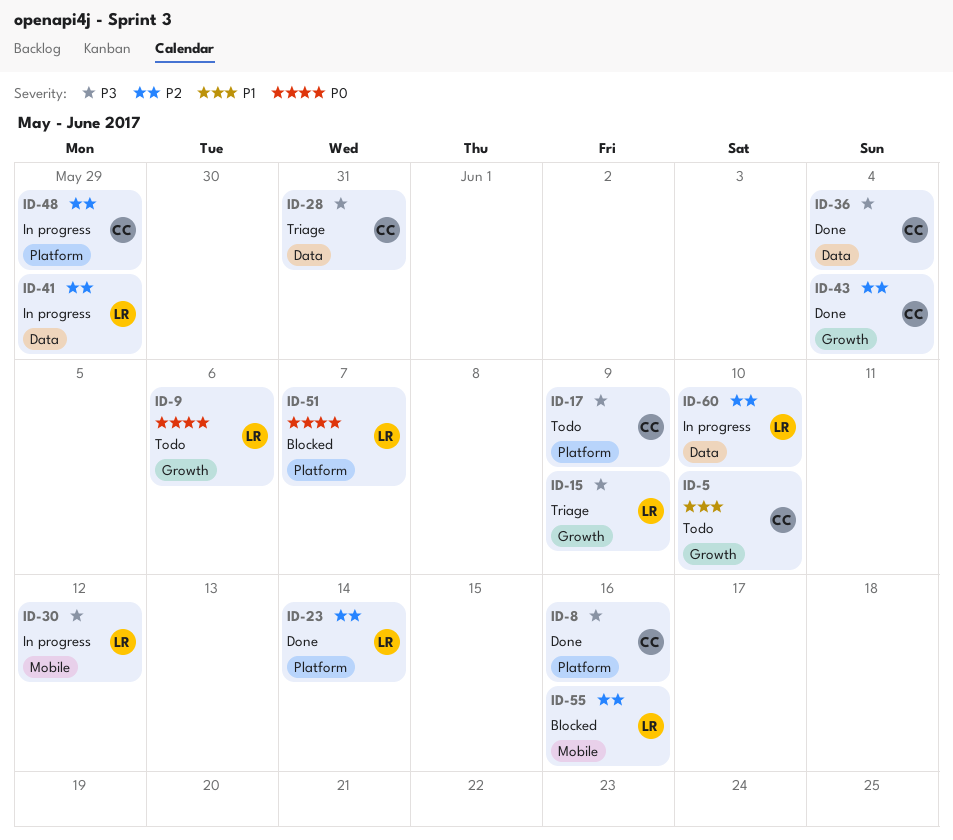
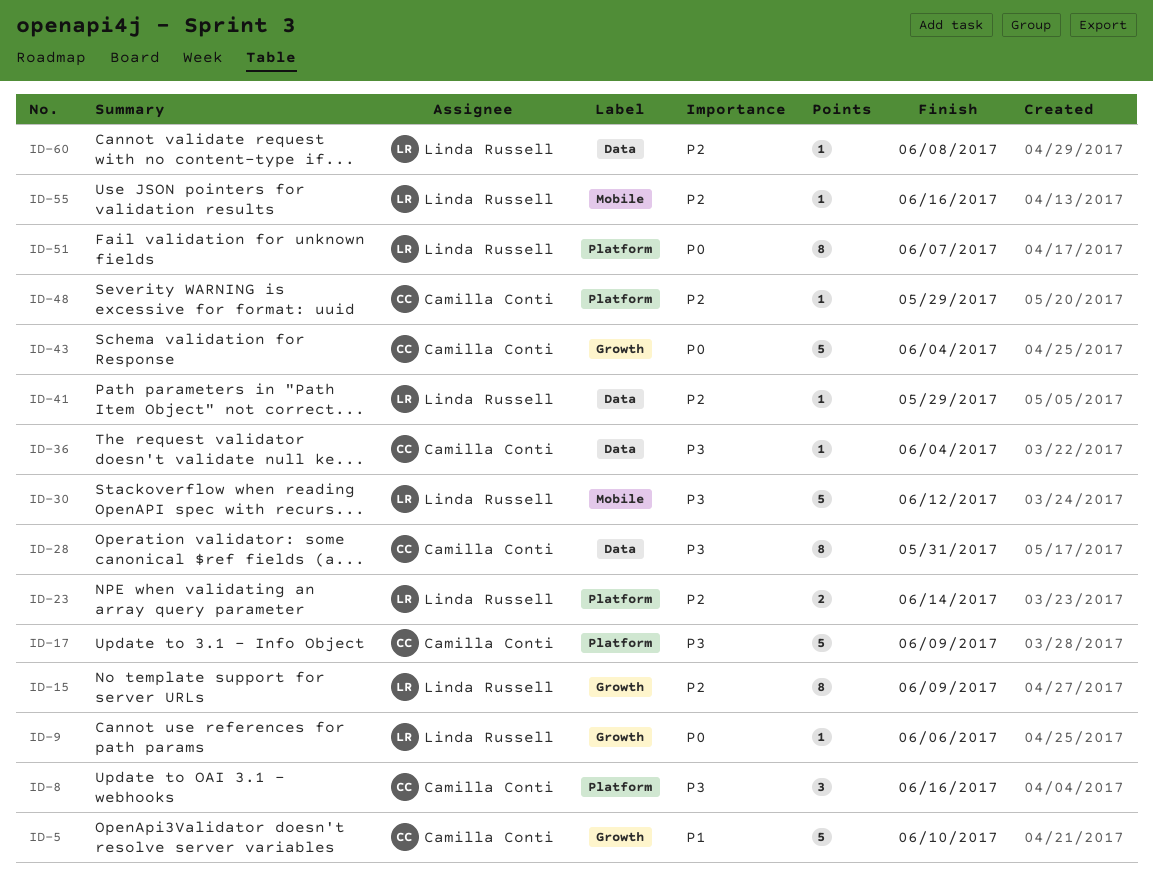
ID-15, priority: P3 -> P2
ID-43, priority: P2 -> P0
ID-60, due: Jun 10 -> Jun 8

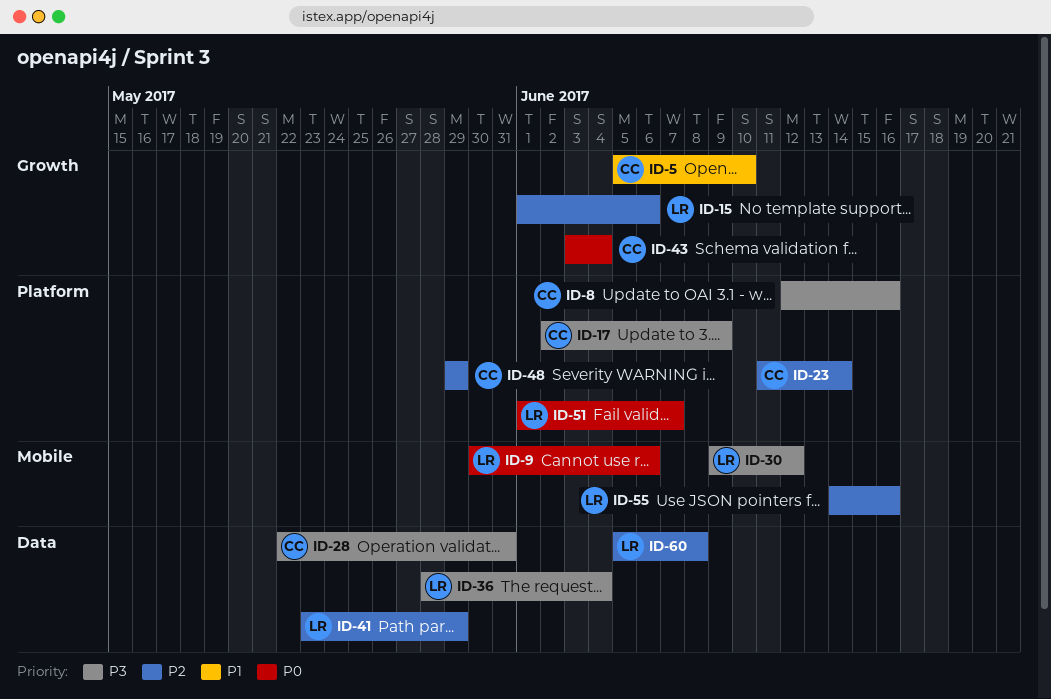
ID-9, label: Growth -> Mobile
ID-15, due: Jun 9 -> Jun 6
ID-23, owner: Linda Russell -> Camilla Conti
ID-36, owner: Camilla Conti -> Linda Russell

